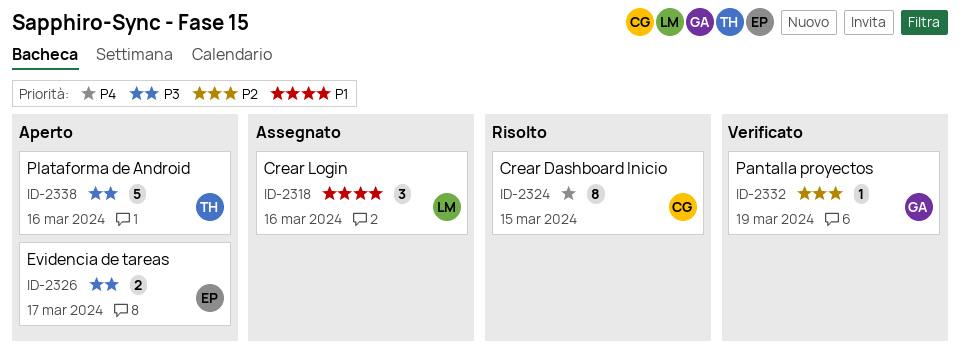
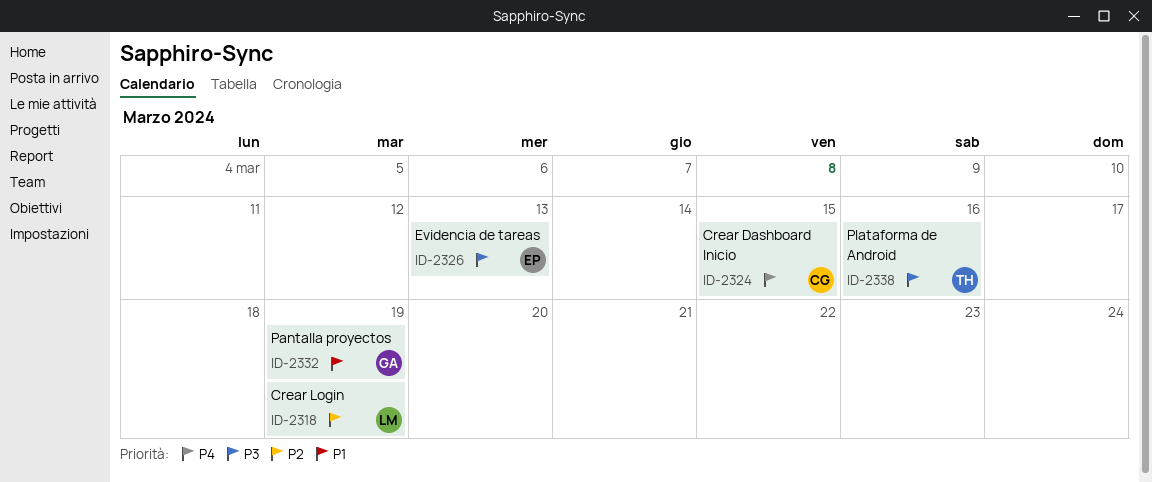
ID-2318, priority: P1 -> P2
ID-2318, due: Mar 16 -> Mar 19
ID-2326, due: Mar 17 -> Mar 13
ID-2332, priority: P2 -> P1

